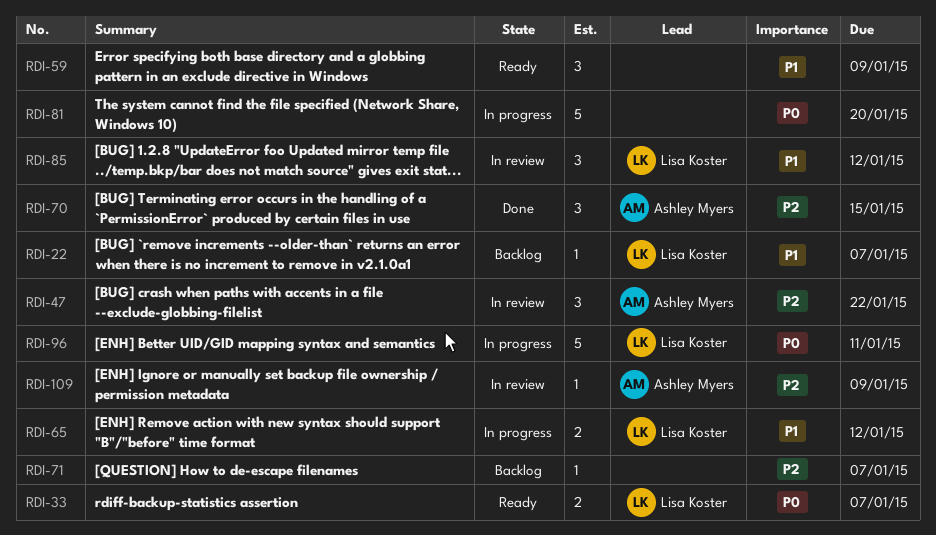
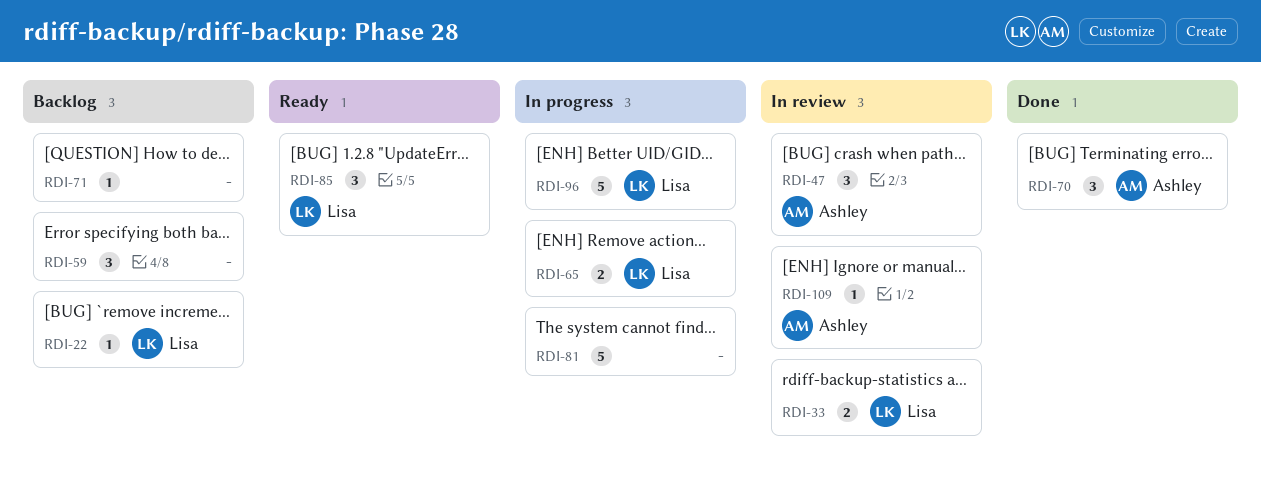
RDI-33, status: Ready -> In review
RDI-59, status: Ready -> Backlog
RDI-85, status: In review -> Ready

